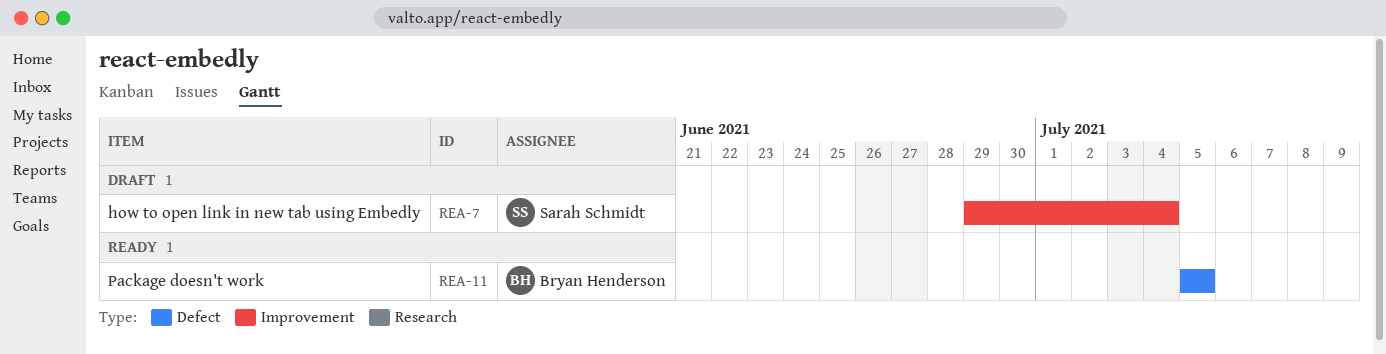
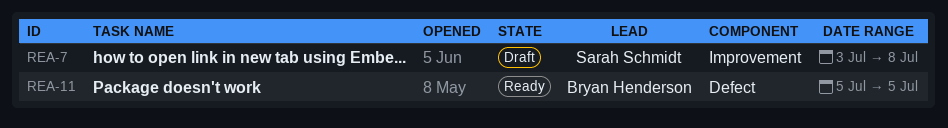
REA-7, start: Jun 29 -> Jul 3
REA-7, due: Jul 4 -> Jul 8

